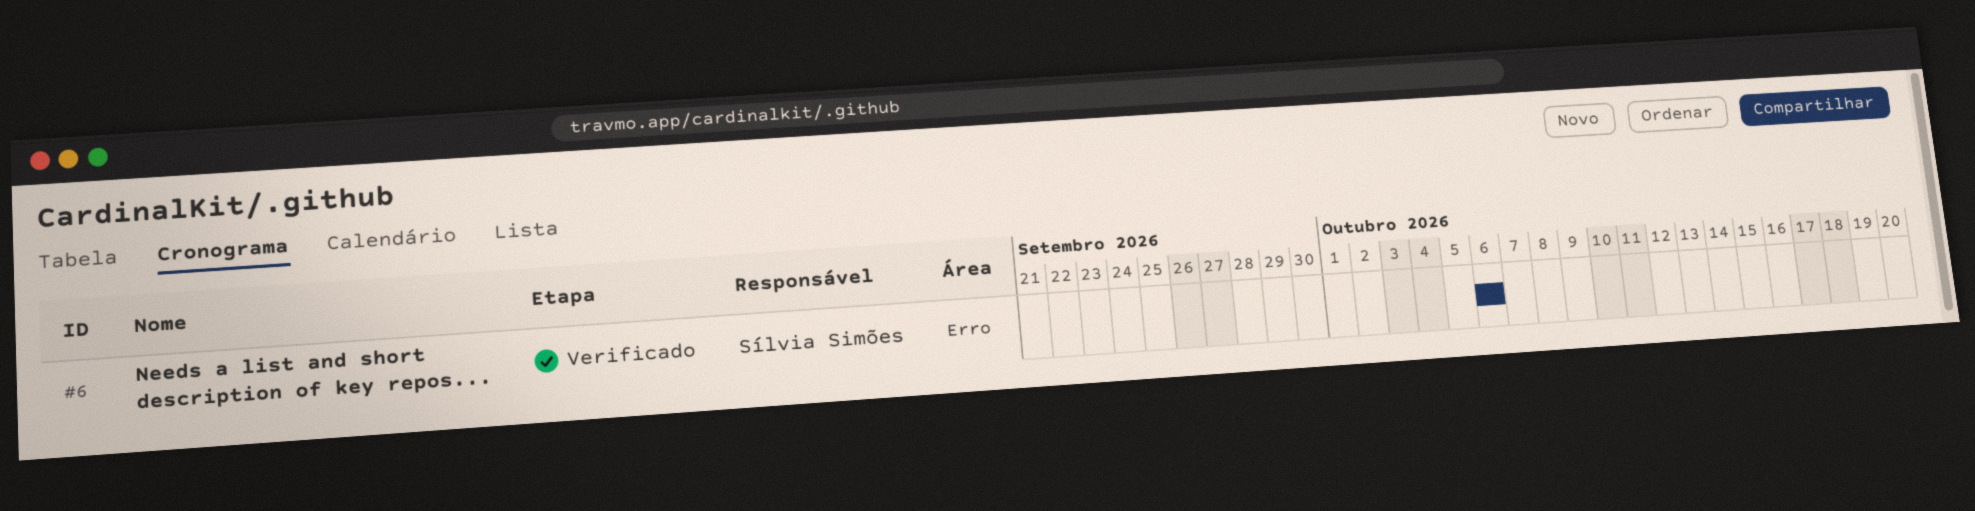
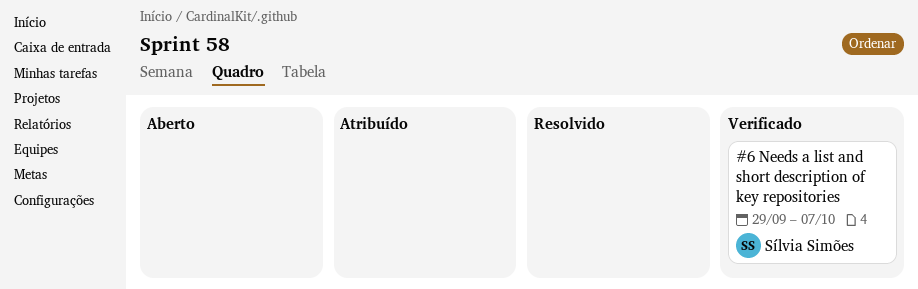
#6, start: Oct 6 -> Sep 29
#6, due: Oct 6 -> Oct 7

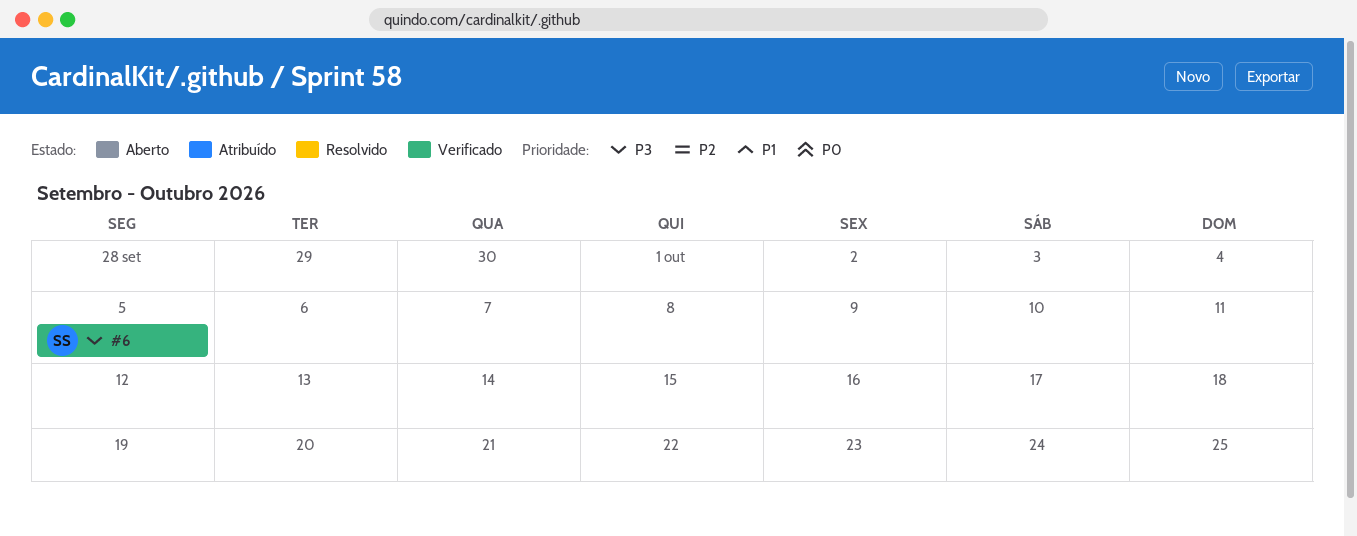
#6, start: Sep 29 -> Oct 5
#6, due: Oct 7 -> Oct 5

